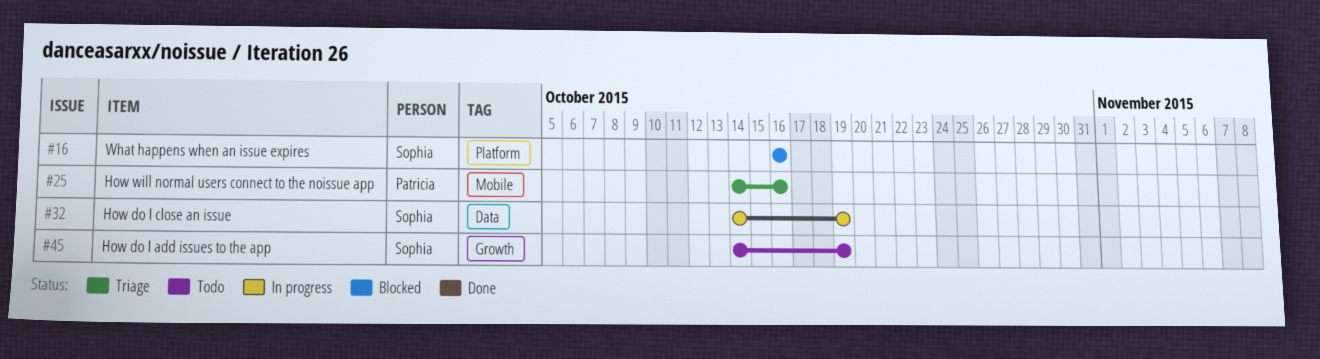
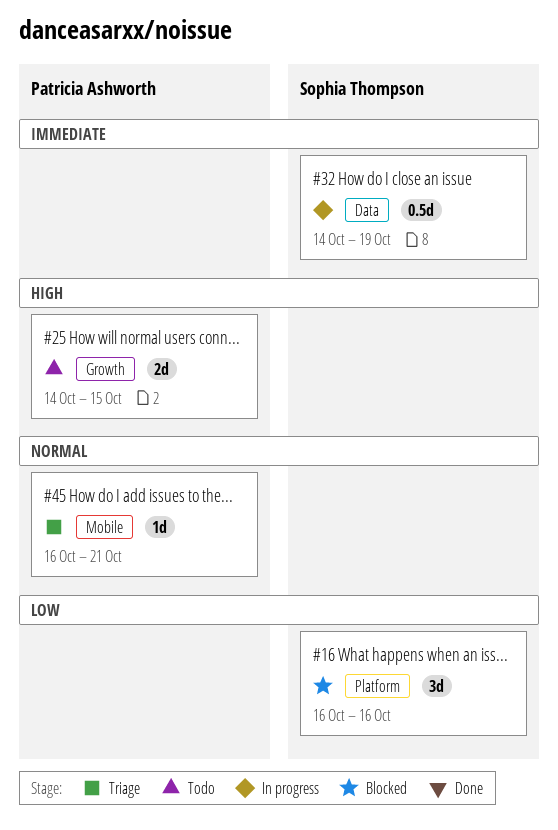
#25, status: Triage -> Todo
#25, label: Mobile -> Growth
#25, due: Oct 16 -> Oct 15
#45, status: Todo -> Triage
#45, owner: Sophia Thompson -> Patricia Ashworth
#45, label: Growth -> Mobile
#45, start: Oct 14 -> Oct 16
#45, due: Oct 19 -> Oct 21

